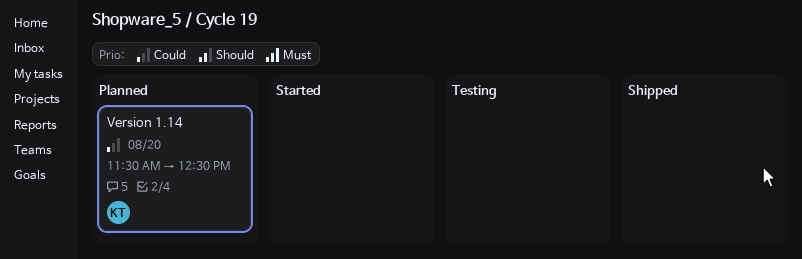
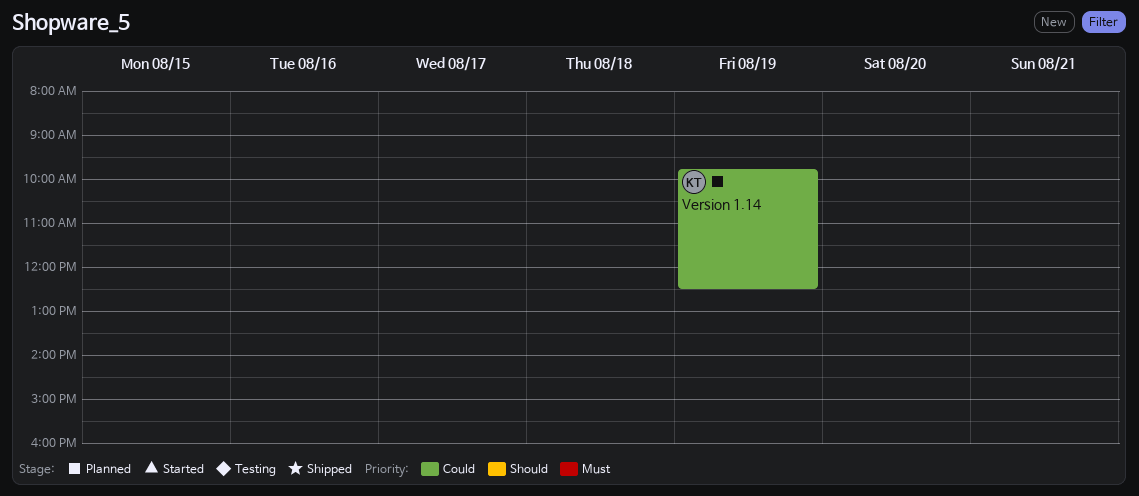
Version 1.14, day: Aug 20 -> Aug 19
Version 1.14, begins: 11:30 -> 09:45

